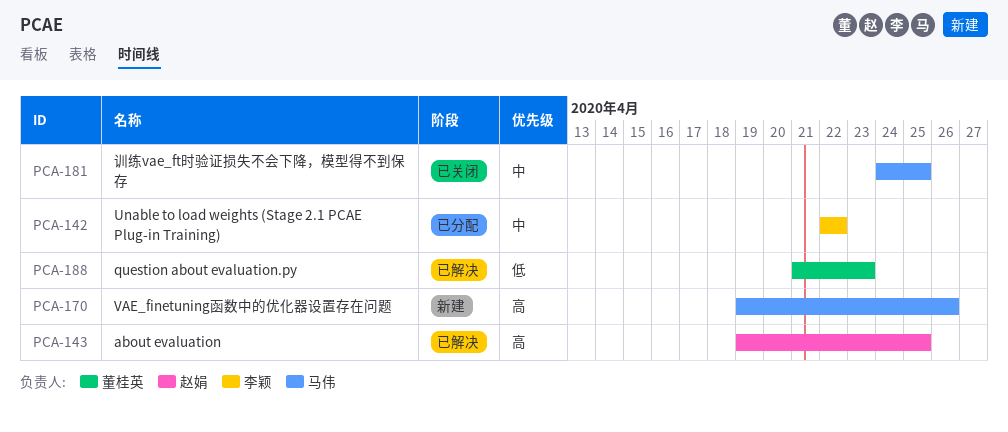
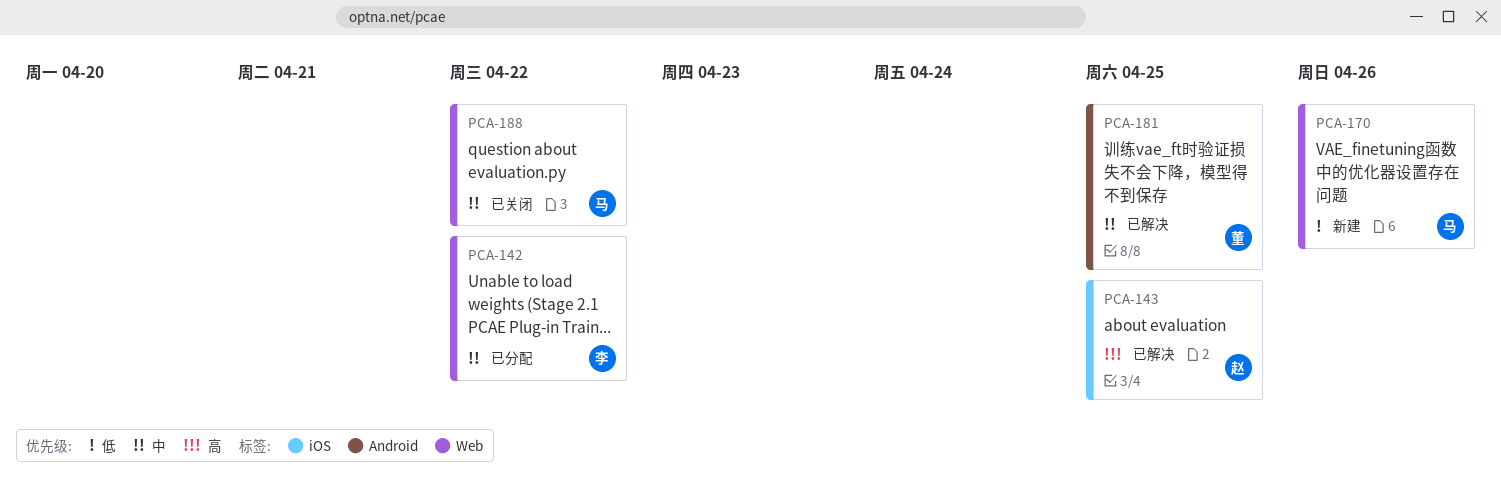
PCA-170, priority: 高 -> 低
PCA-181, status: 已关闭 -> 已解决
PCA-181, owner: 马伟 -> 董桂英
PCA-188, status: 已解决 -> 已关闭
PCA-188, owner: 董桂英 -> 马伟
PCA-188, priority: 低 -> 中
PCA-188, due: Apr 23 -> Apr 22

